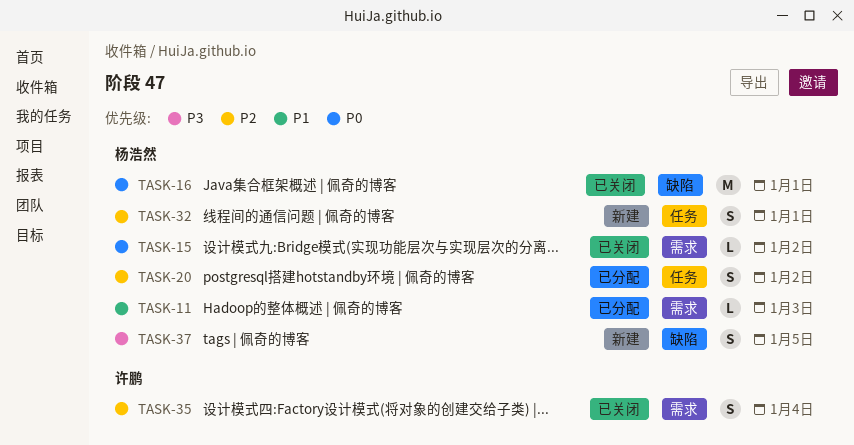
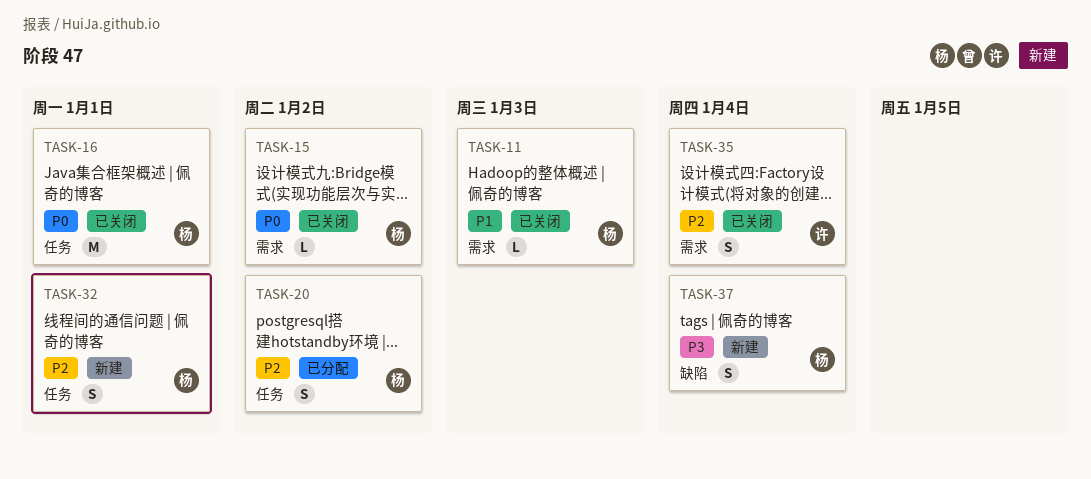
TASK-11, status: 已分配 -> 已关闭
TASK-16, label: 缺陷 -> 任务
TASK-37, due: Jan 5 -> Jan 4

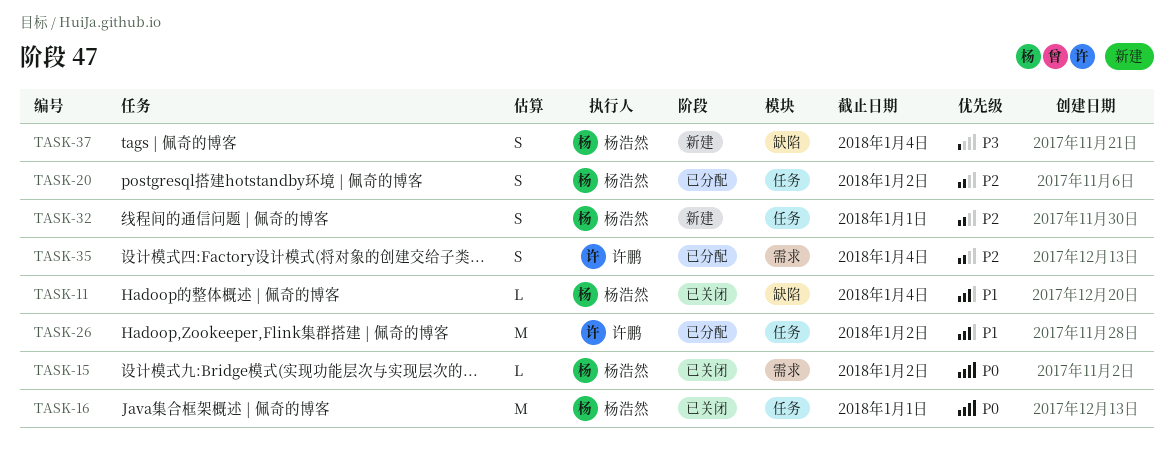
TASK-11, label: 需求 -> 缺陷
TASK-11, due: Jan 3 -> Jan 4
TASK-26: none -> present
TASK-35, status: 已关闭 -> 已分配

